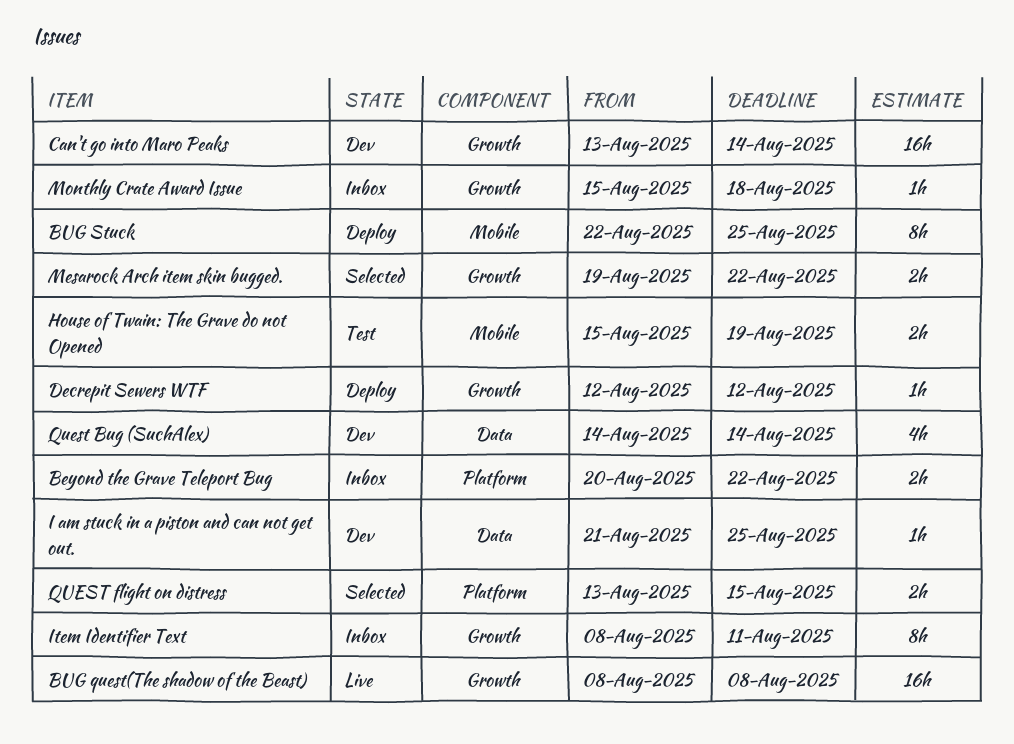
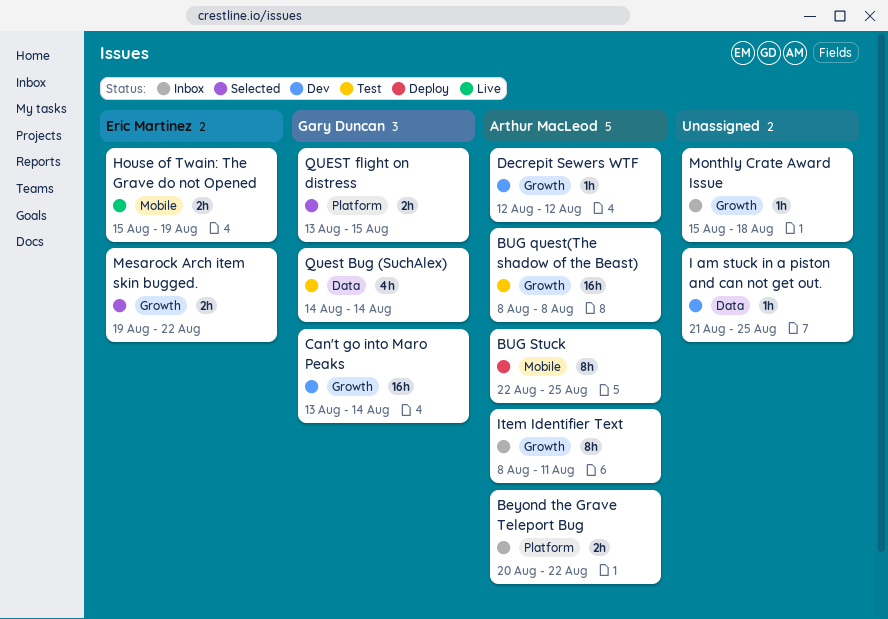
BUG quest(The shadow of the Beast), status: Live -> Test
Decrepit Sewers WTF, status: Deploy -> Dev
House of Twain: The Grave do not Opened, status: Test -> Live
Quest Bug (SuchAlex), status: Dev -> Test

